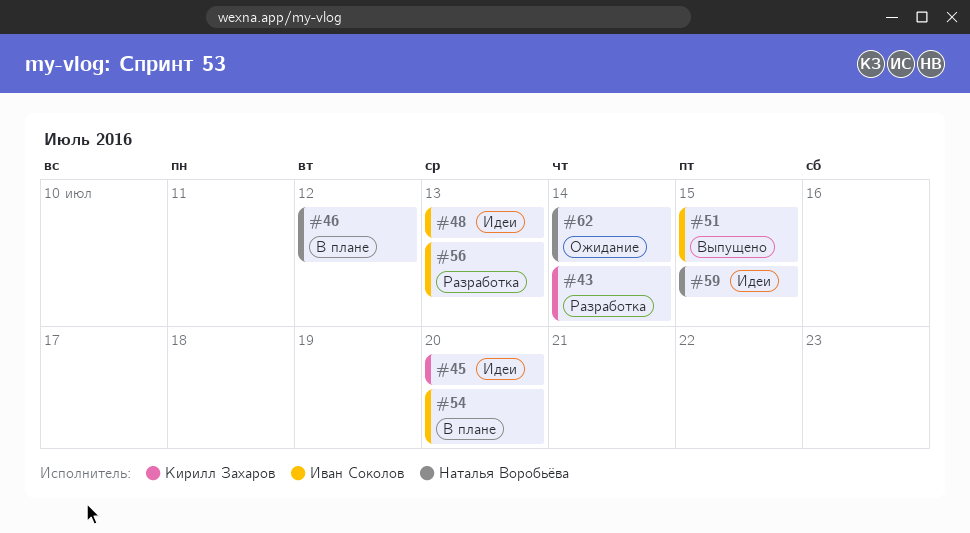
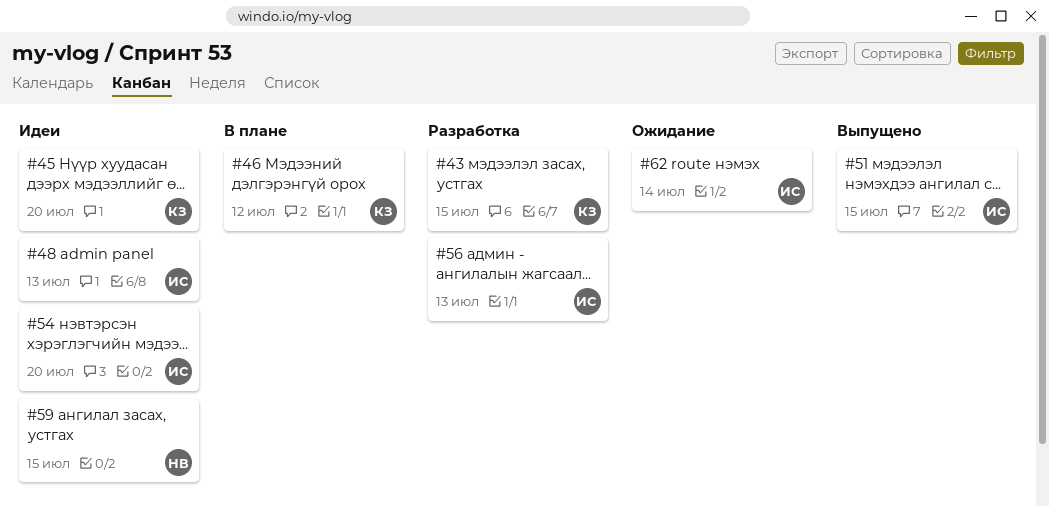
#43, due: Jul 14 -> Jul 15
#46, owner: Наталья Воробьёва -> Кирилл Захаров
#54, status: В плане -> Идеи
#62, owner: Наталья Воробьёва -> Иван Соколов

